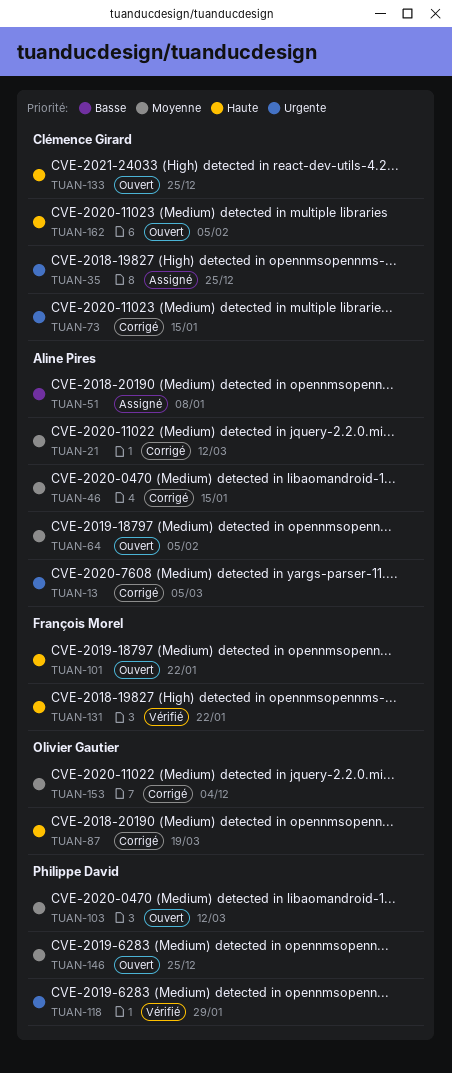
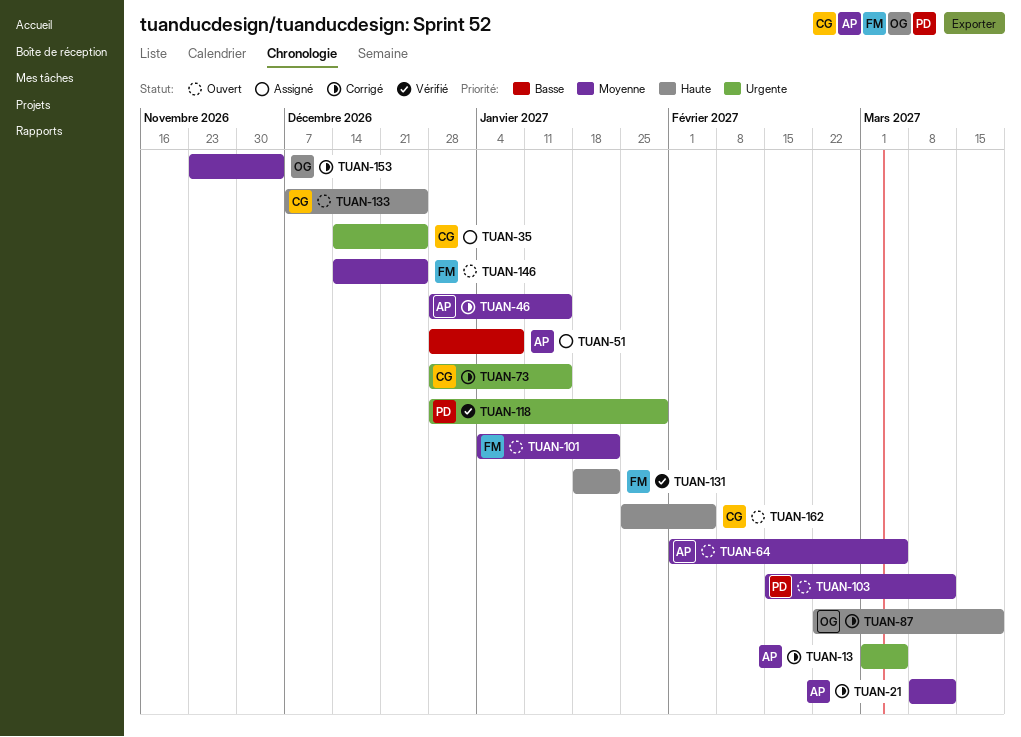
TUAN-64, due: Feb 5 -> Mar 5
TUAN-101, priority: Haute -> Moyenne
TUAN-146, owner: Philippe David -> François Morel

